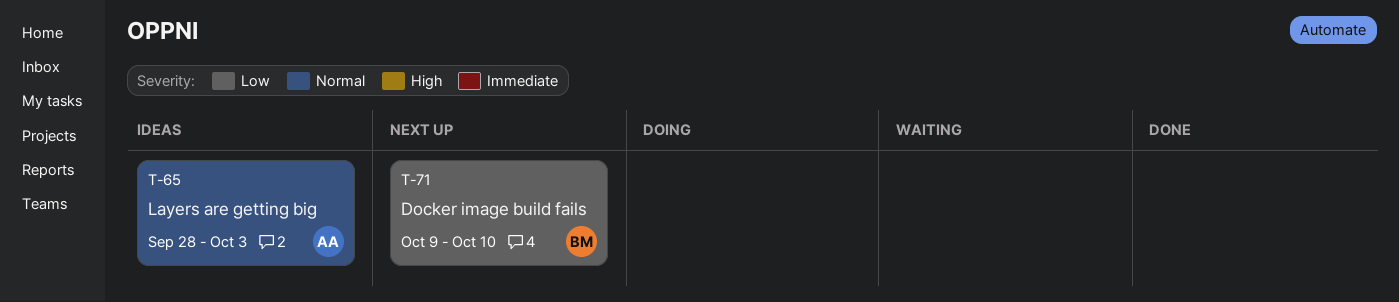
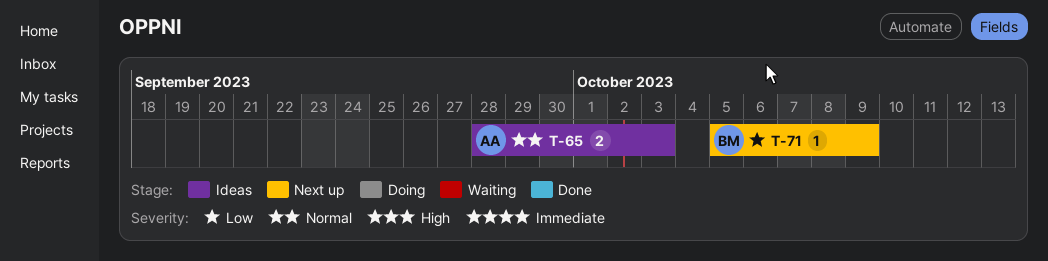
T-71, start: Oct 9 -> Oct 5
T-71, due: Oct 10 -> Oct 9

